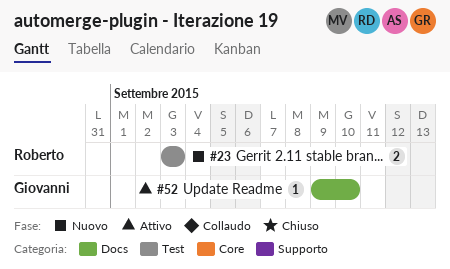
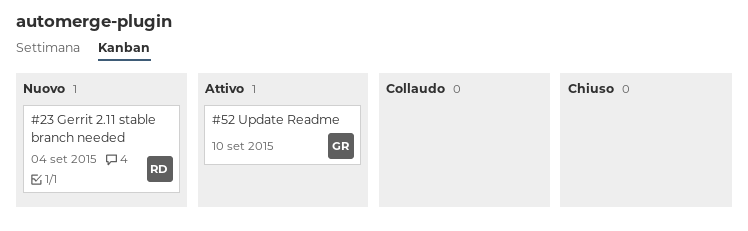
#23, due: Sep 3 -> Sep 4

